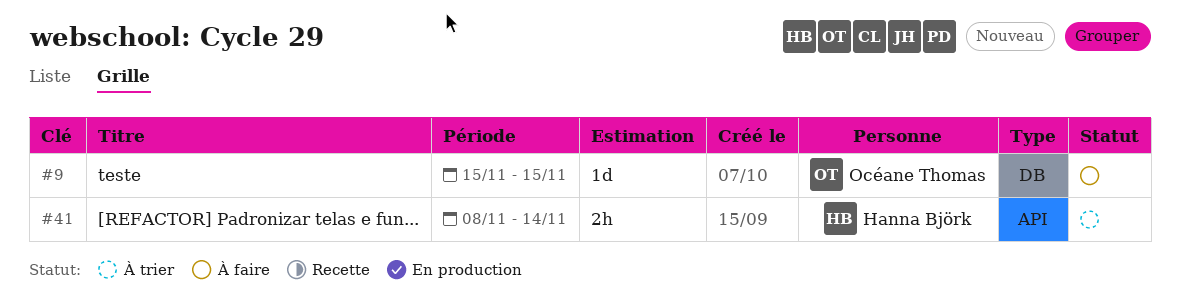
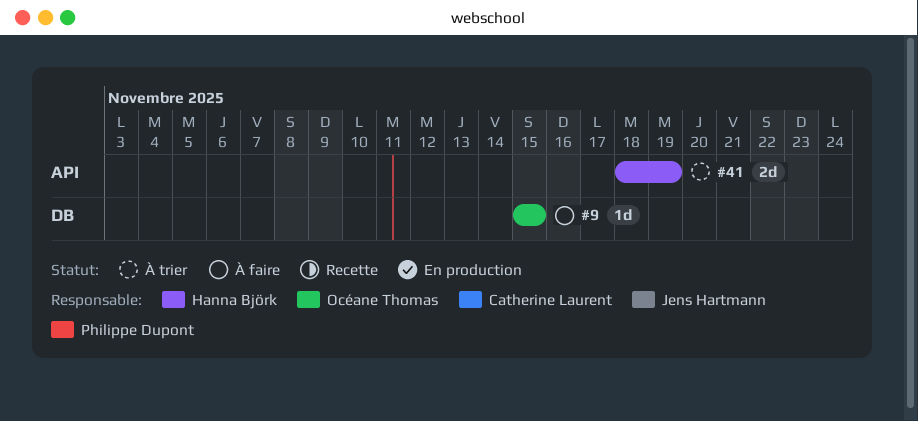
#41, estimate: 2h -> 2d
#41, start: Nov 8 -> Nov 18
#41, due: Nov 14 -> Nov 19

